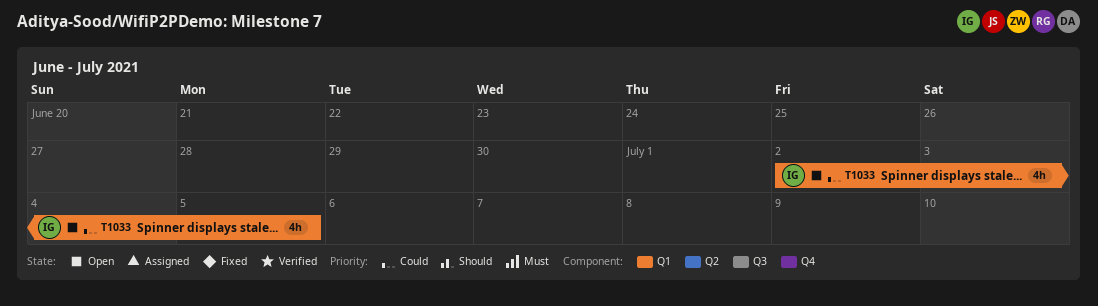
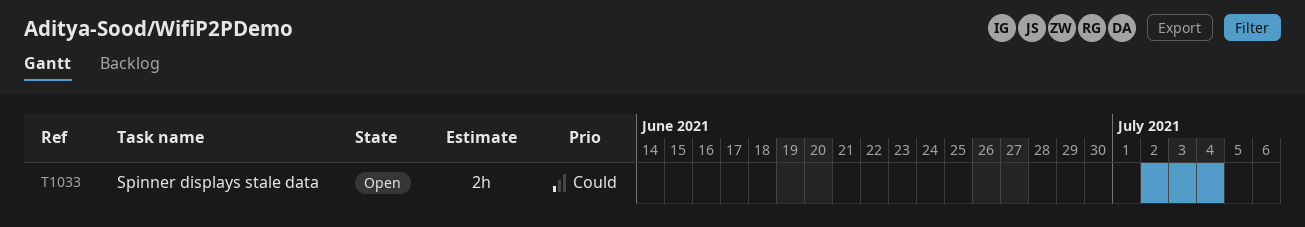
T1033, estimate: 4h -> 2h
T1033, due: Jul 5 -> Jul 4

